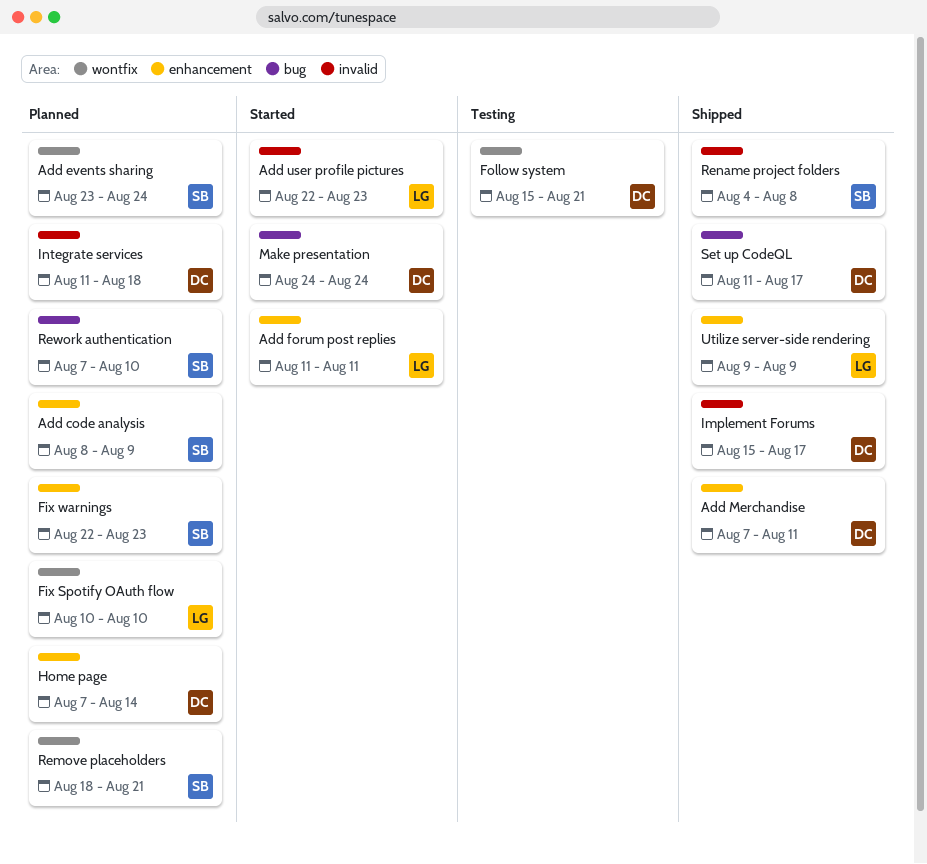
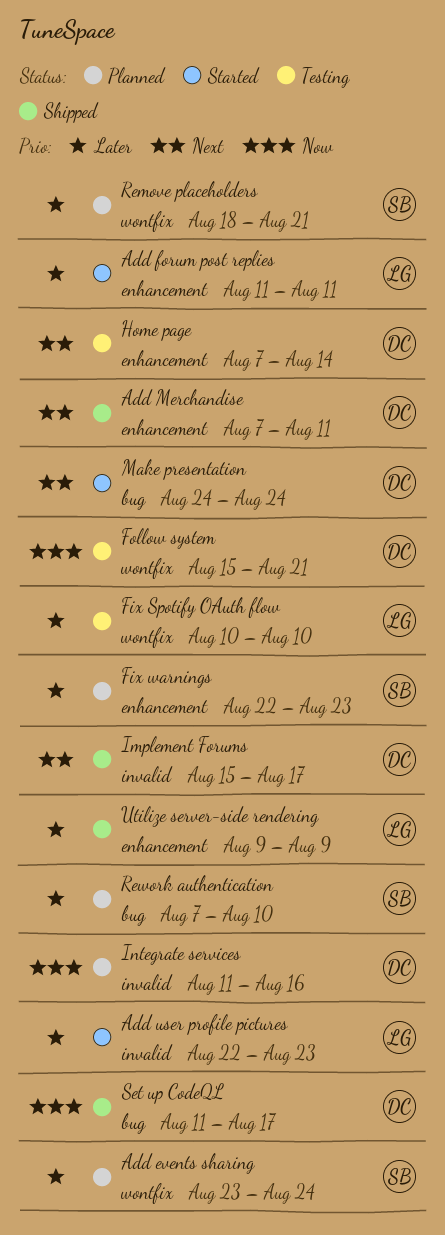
Add code analysis: present -> none
Fix Spotify OAuth flow, status: Planned -> Testing
Home page, status: Planned -> Testing
Integrate services, due: Aug 18 -> Aug 16
Rename project folders: present -> none

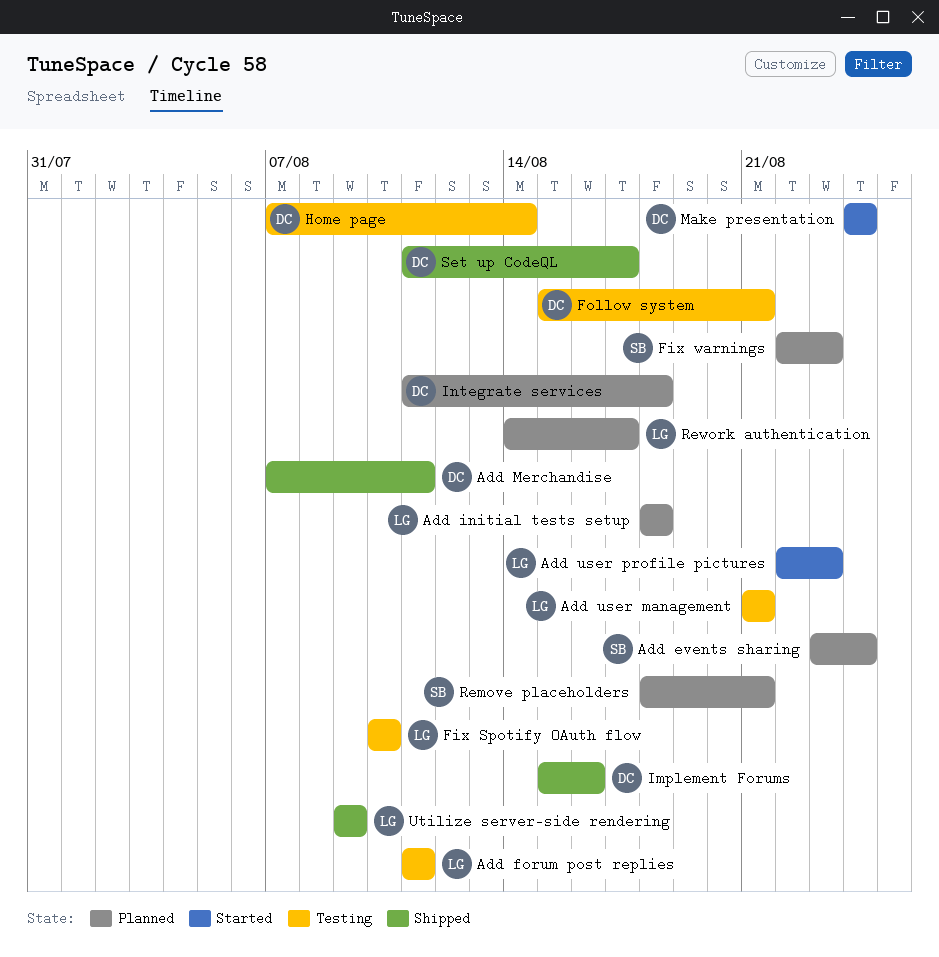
Add forum post replies, status: Started -> Testing
Add initial tests setup: none -> present
Add user management: none -> present
Implement Forums, due: Aug 17 -> Aug 16
Integrate services, due: Aug 16 -> Aug 18
Rework authentication, owner: SB -> LG
Rework authentication, start: Aug 7 -> Aug 14
Rework authentication, due: Aug 10 -> Aug 17

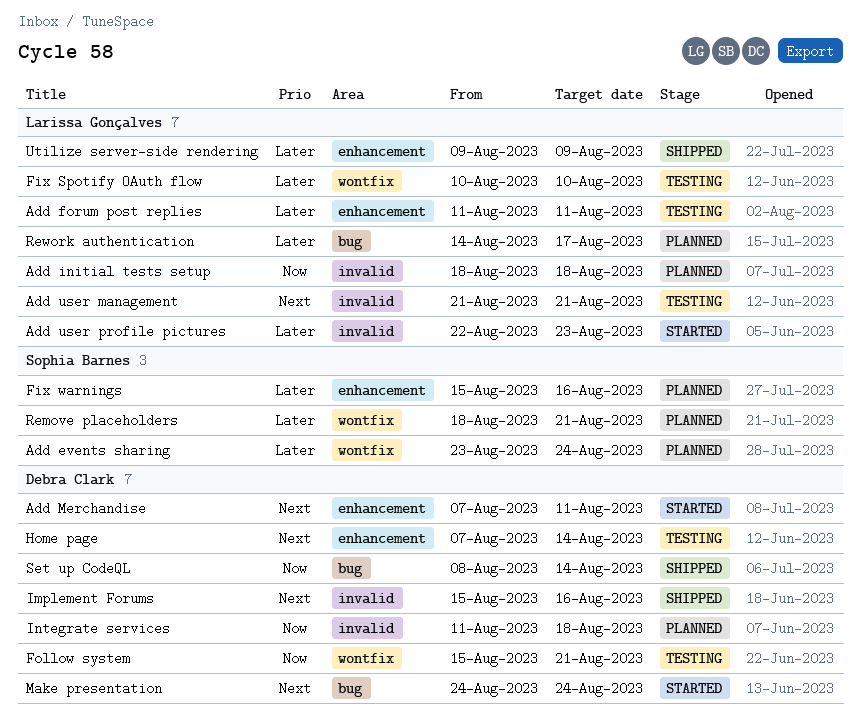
Add Merchandise, status: Shipped -> Started
Fix warnings, start: Aug 22 -> Aug 15
Fix warnings, due: Aug 23 -> Aug 16
Set up CodeQL, start: Aug 11 -> Aug 8
Set up CodeQL, due: Aug 17 -> Aug 14

